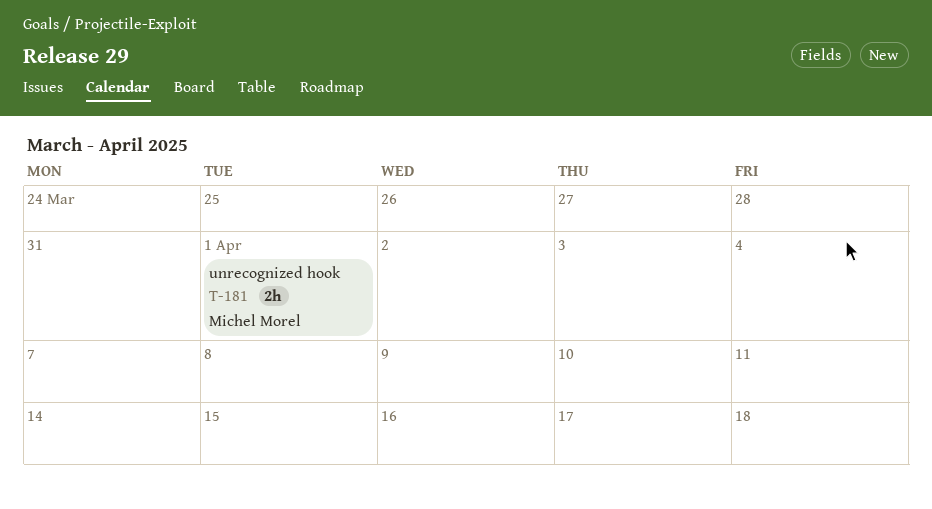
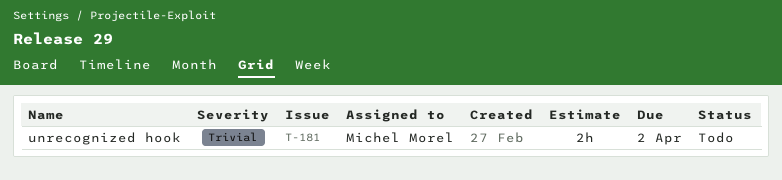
T-181, due: Apr 1 -> Apr 2

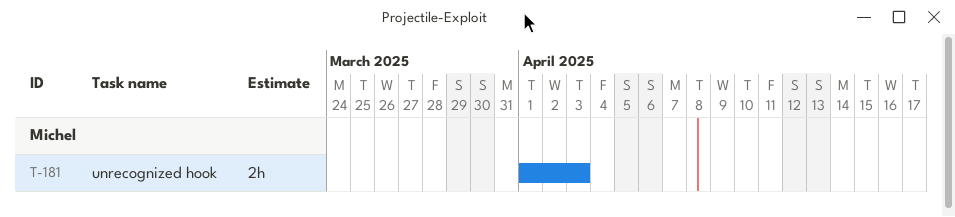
T-181, due: Apr 2 -> Apr 3

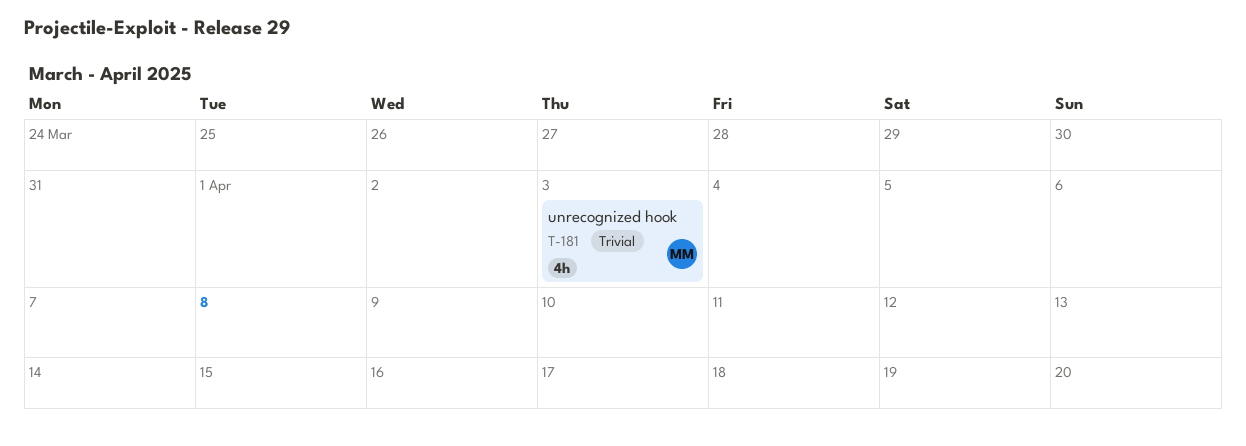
T-181, estimate: 2h -> 4h

